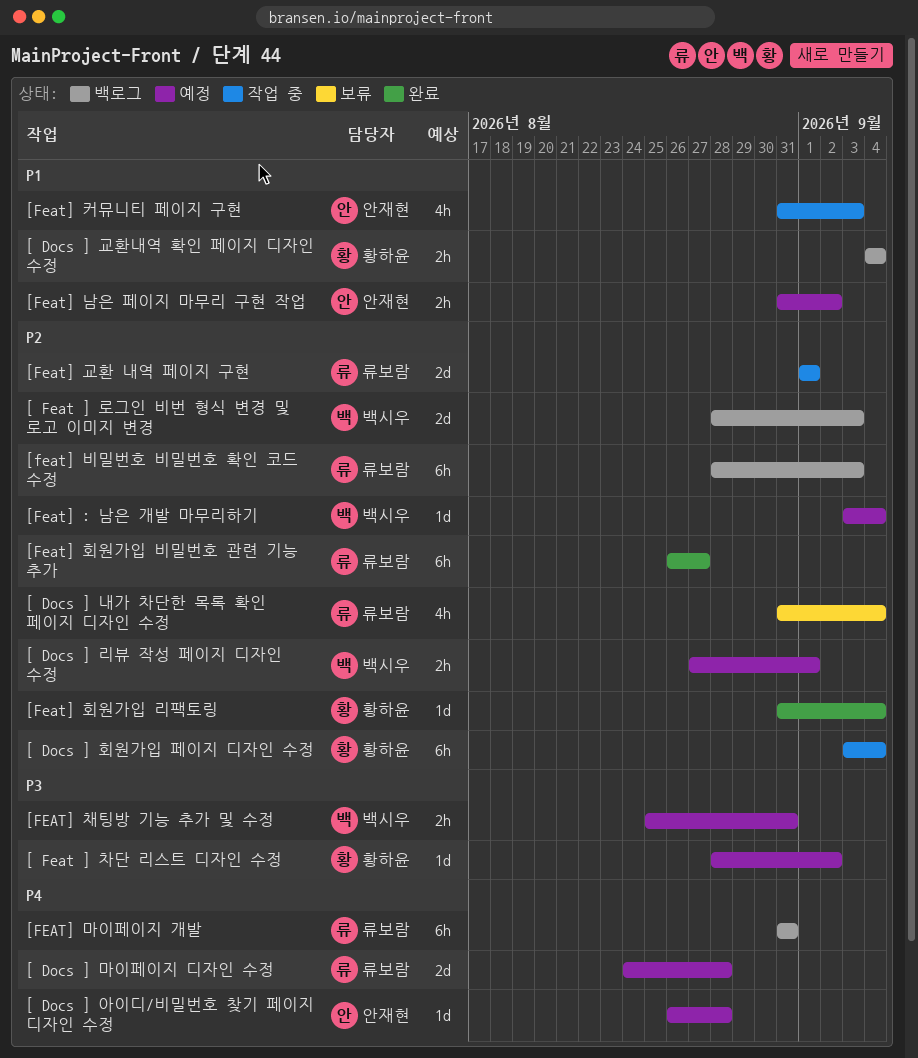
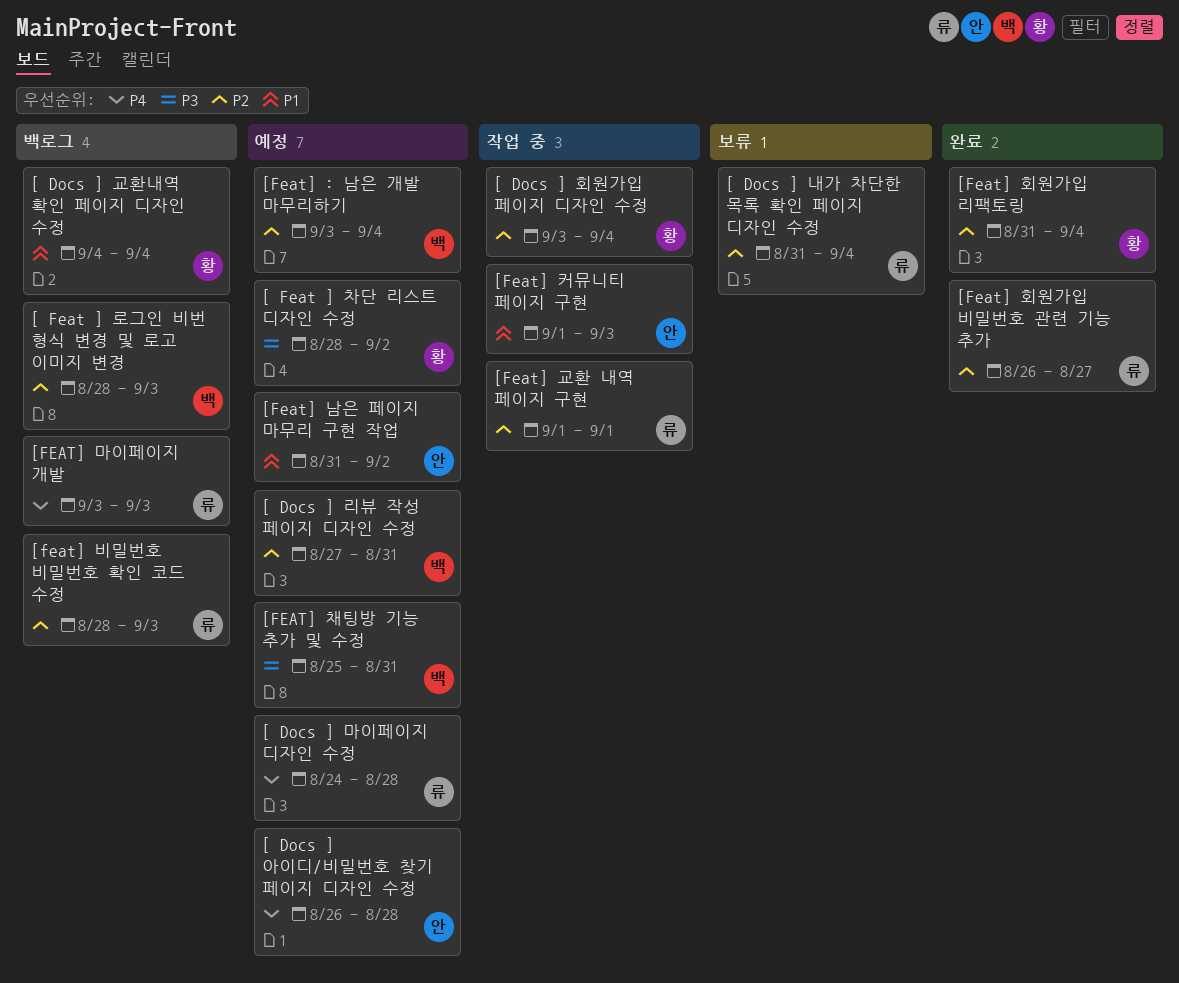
[ Docs ] 리뷰 작성 페이지 디자인 수정, due: Sep 1 -> Aug 31
[FEAT] 마이페이지 개발, start: Aug 31 -> Sep 3
[FEAT] 마이페이지 개발, due: Aug 31 -> Sep 3
[Feat] 커뮤니티 페이지 구현, start: Aug 31 -> Sep 1

